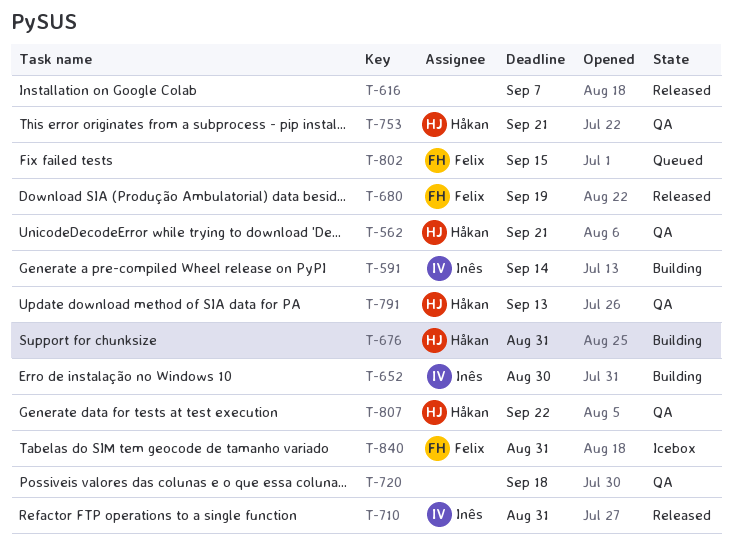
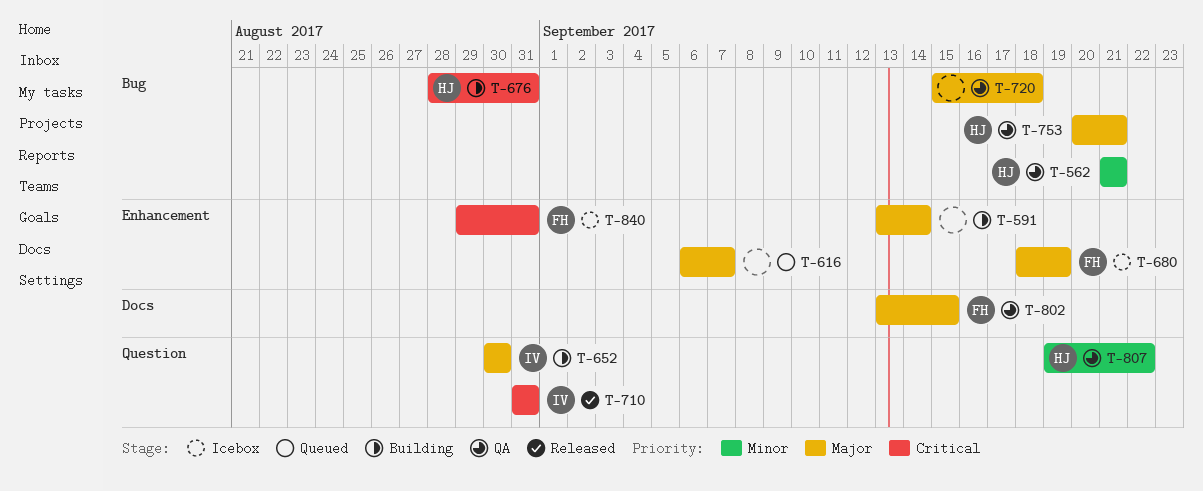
T-591, owner: Inês -> none
T-616, status: Released -> Queued
T-680, status: Released -> Icebox
T-791: present -> none
T-802, status: Queued -> QA

